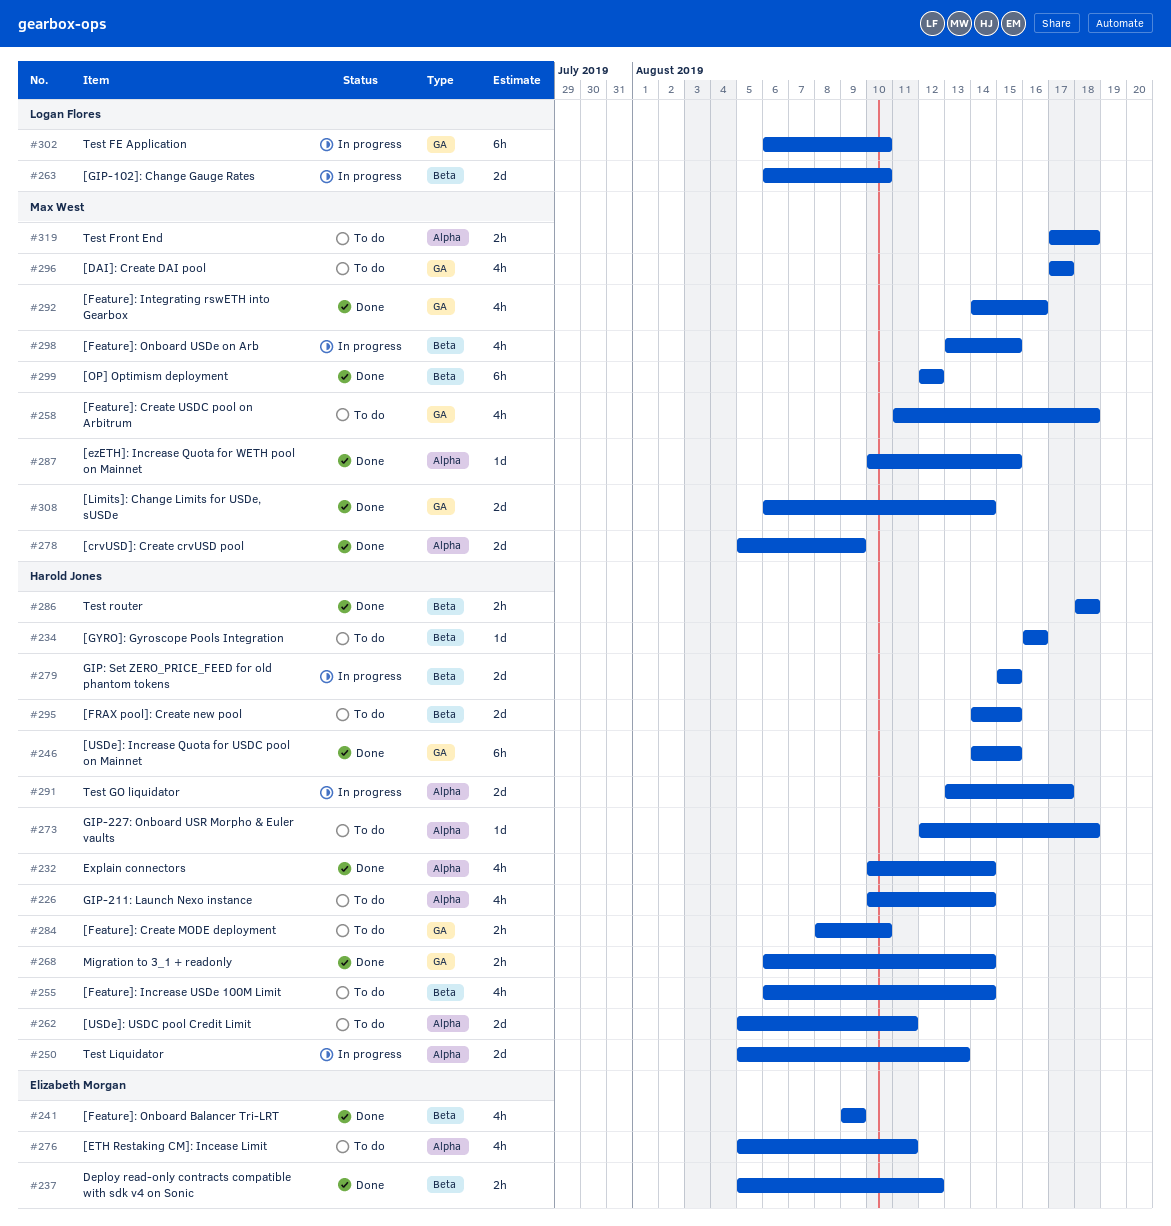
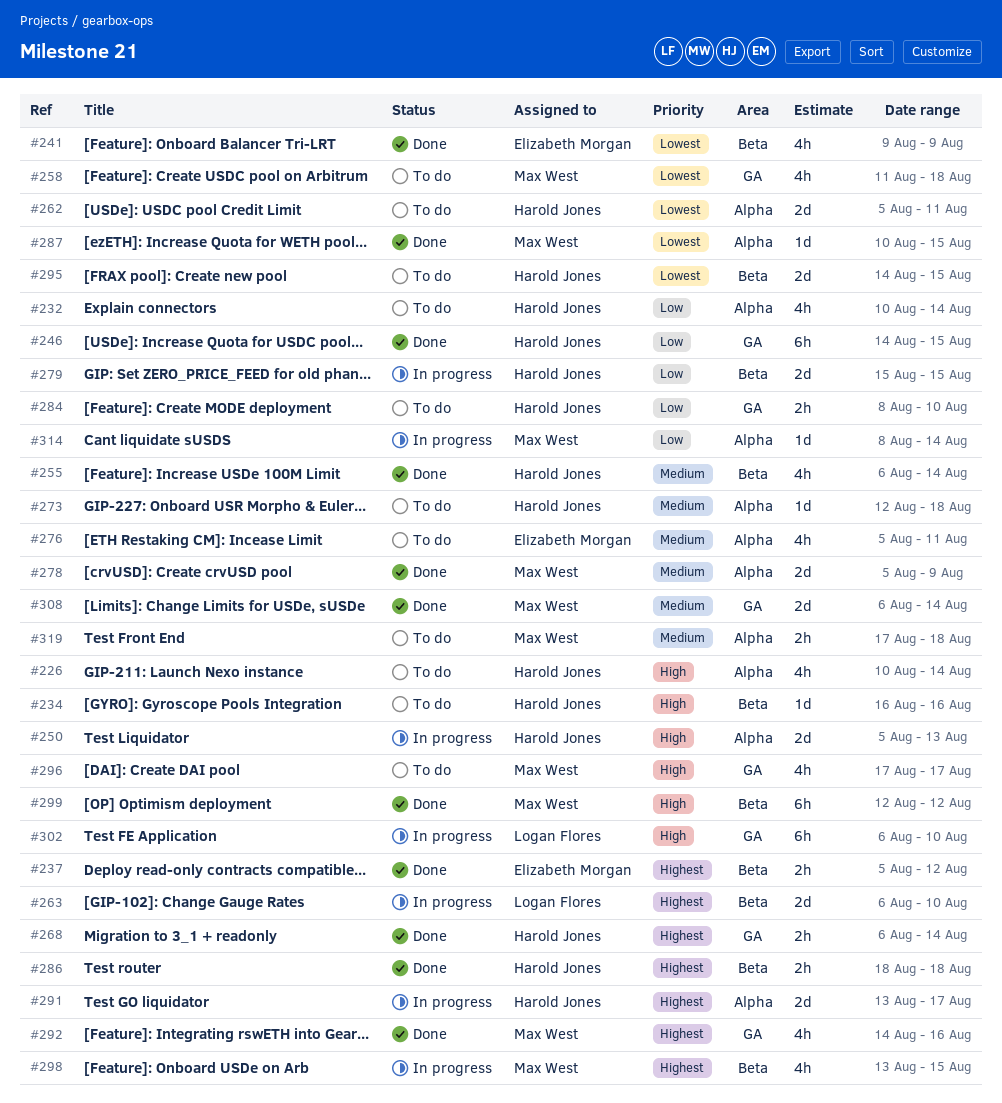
#232, status: Done -> To do
#255, status: To do -> Done
#314: none -> present

